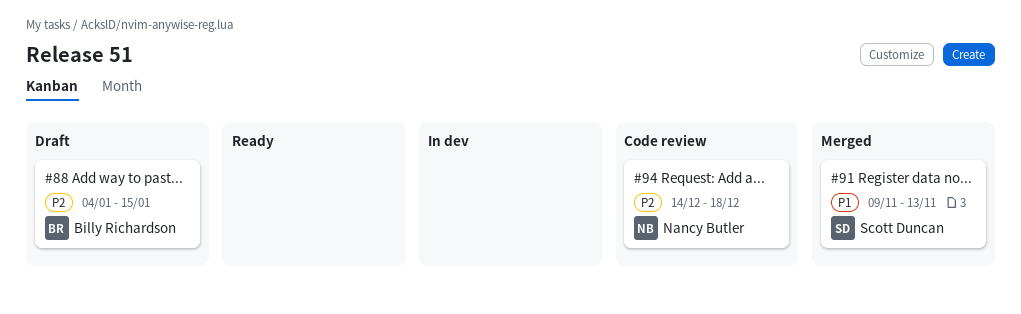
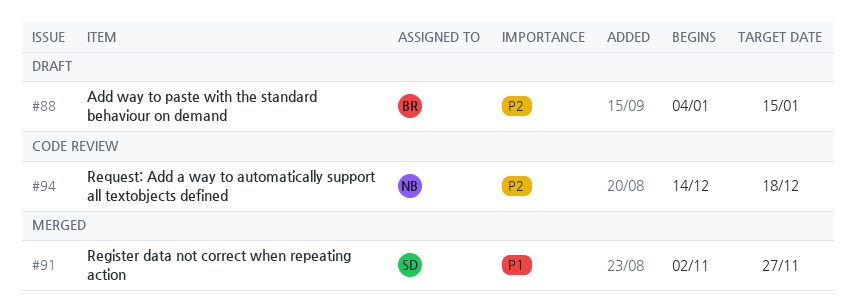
#91, start: Nov 9 -> Nov 2
#91, due: Nov 13 -> Nov 27

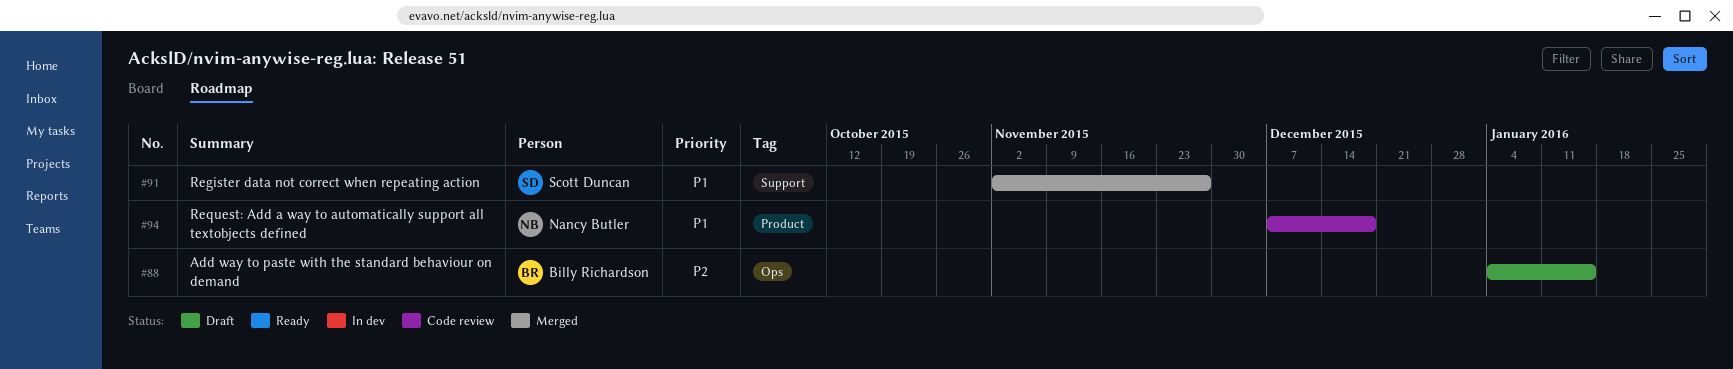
#94, priority: P2 -> P1
#94, start: Dec 14 -> Dec 7

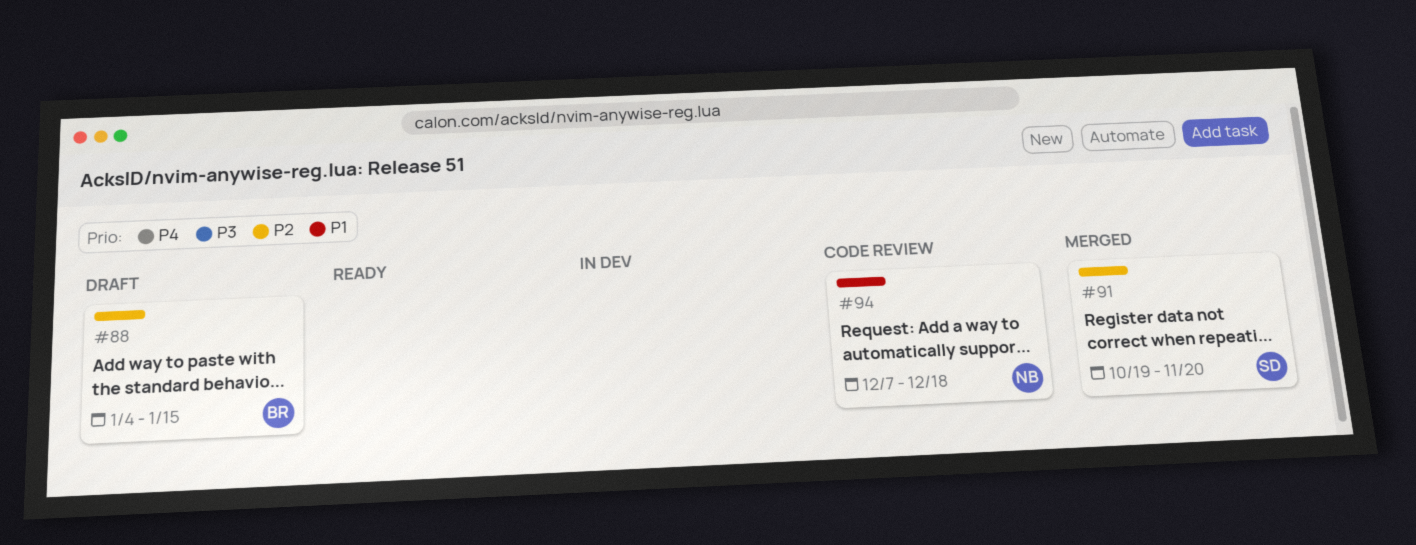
#91, priority: P1 -> P2
#91, start: Nov 2 -> Oct 19
#91, due: Nov 27 -> Nov 20

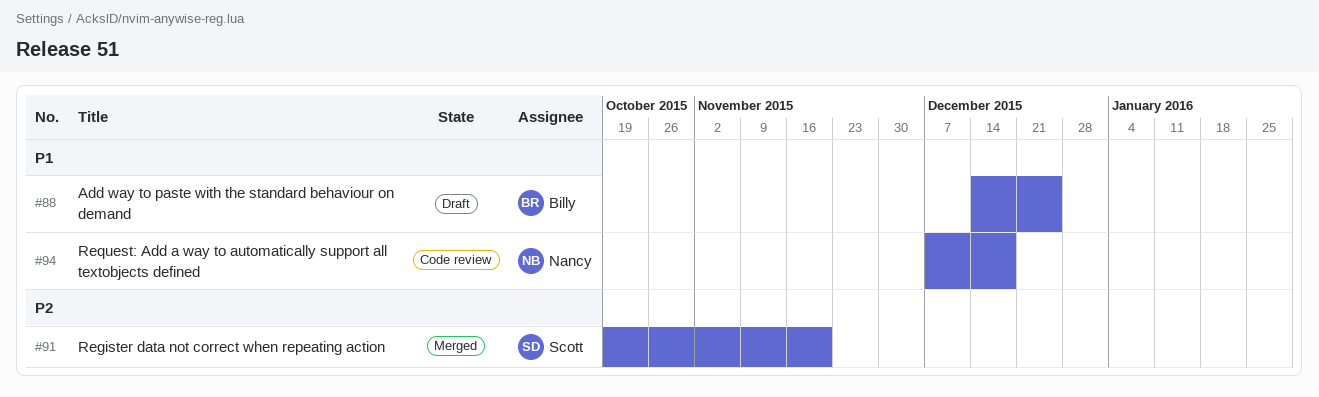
#88, priority: P2 -> P1
#88, start: Jan 4 -> Dec 14
#88, due: Jan 15 -> Dec 25

